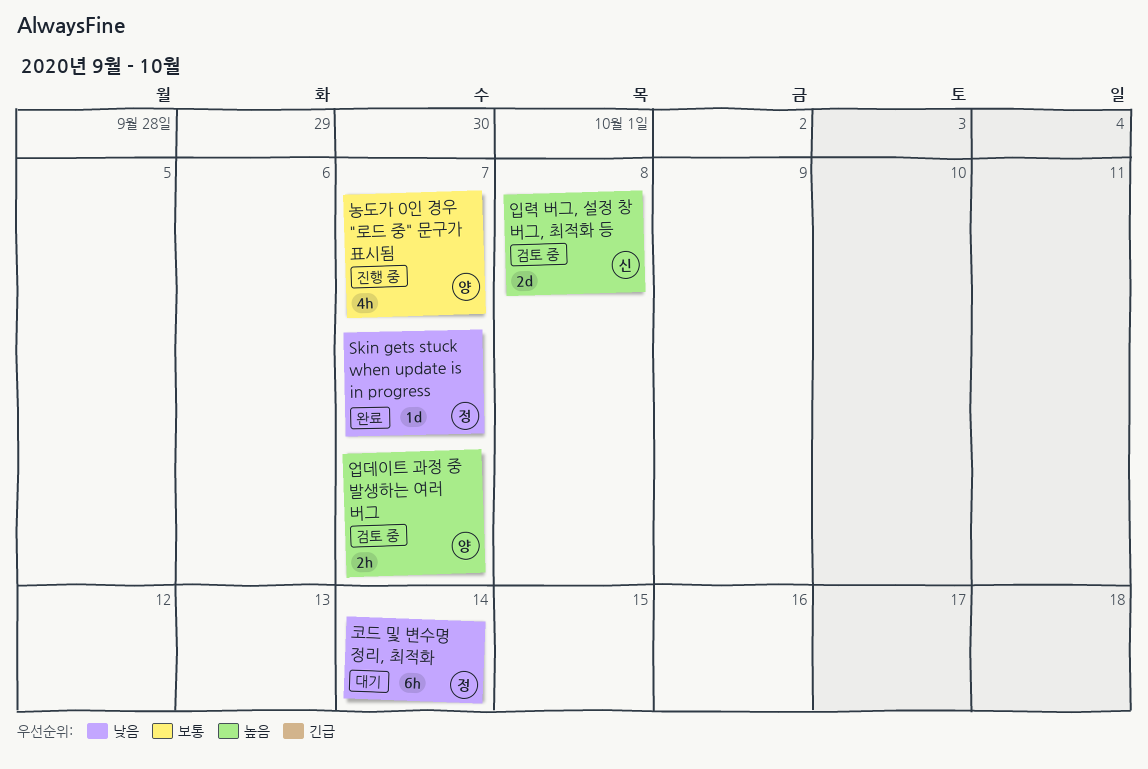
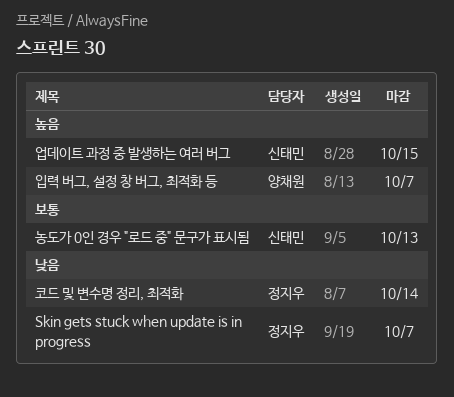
농도가 0인 경우 "로드 중" 문구가 표시됨, owner: 양채원 -> 신태민
농도가 0인 경우 "로드 중" 문구가 표시됨, due: Oct 7 -> Oct 13
업데이트 과정 중 발생하는 여러 버그, owner: 양채원 -> 신태민
업데이트 과정 중 발생하는 여러 버그, due: Oct 7 -> Oct 15
입력 버그, 설정 창 버그, 최적화 등, owner: 신태민 -> 양채원
입력 버그, 설정 창 버그, 최적화 등, due: Oct 8 -> Oct 7

